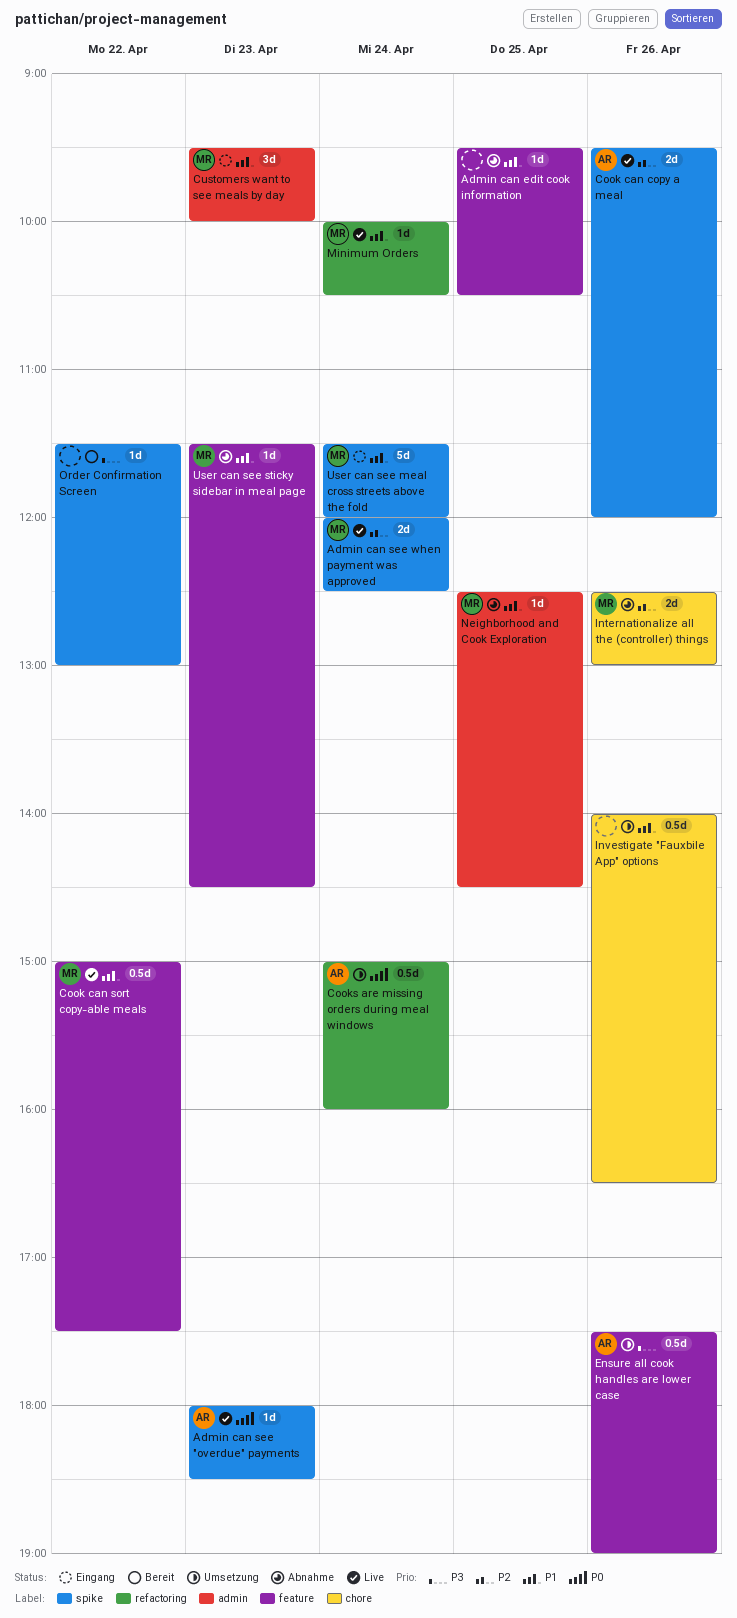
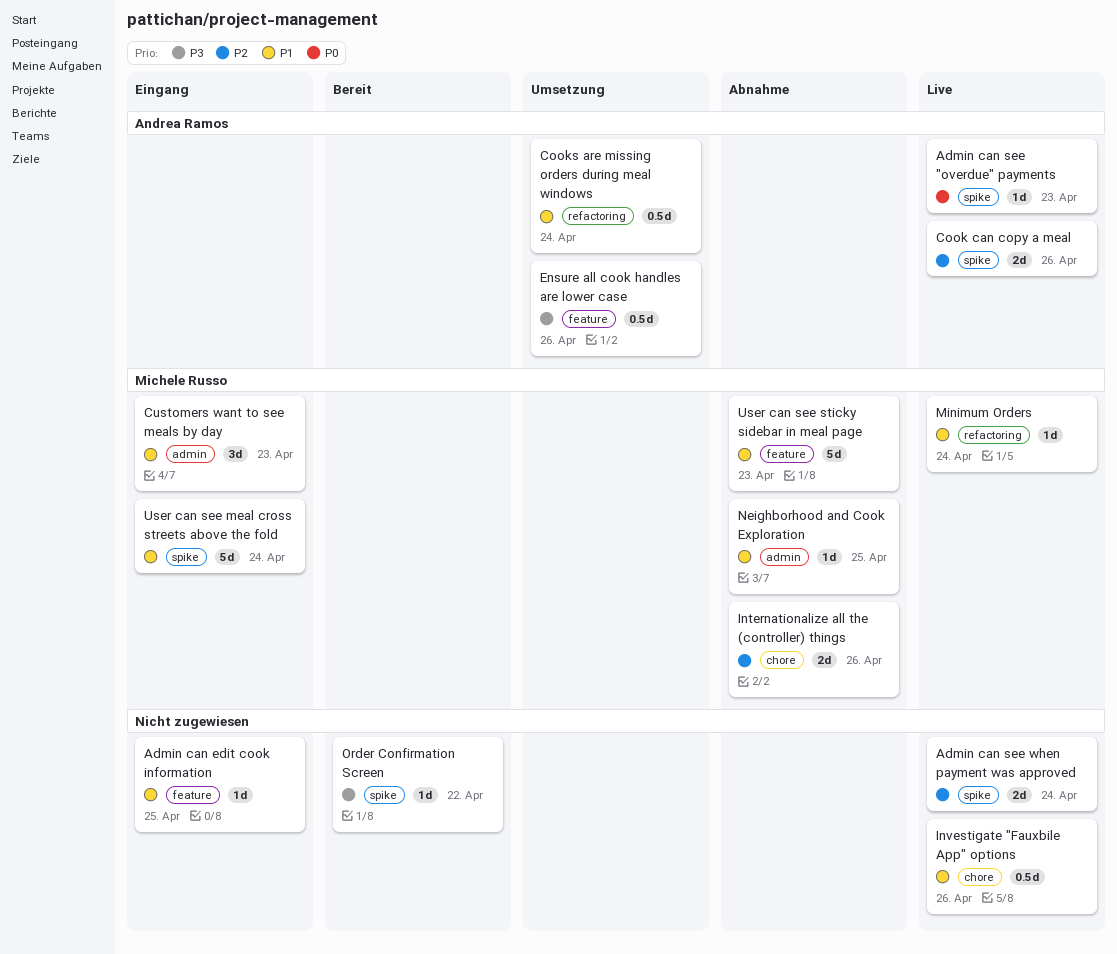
Admin can edit cook information, status: Abnahme -> Eingang
Admin can see when payment was approved, owner: Michele Russo -> none
Cook can sort copy-able meals: present -> none
Cooks are missing orders during meal windows, priority: P0 -> P1
Investigate "Fauxbile App" options, status: Umsetzung -> Live
User can see sticky sidebar in meal page, estimate: 1d -> 5d

